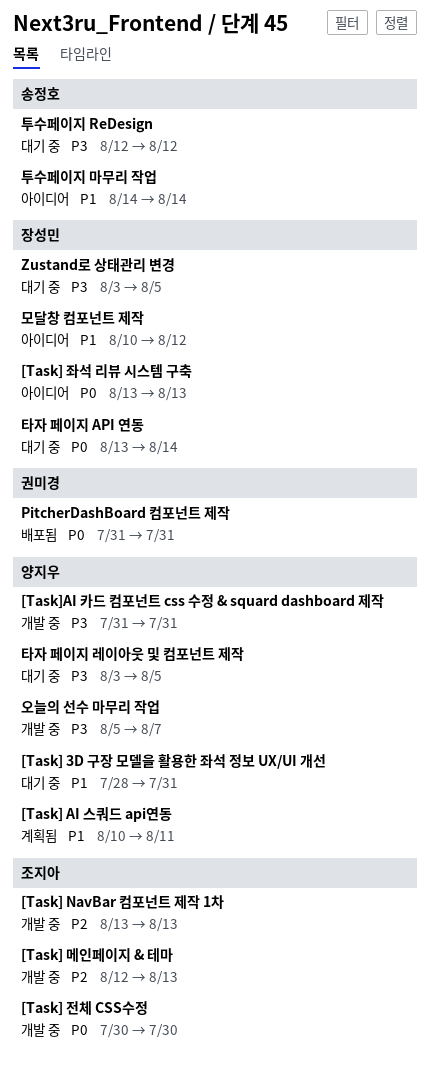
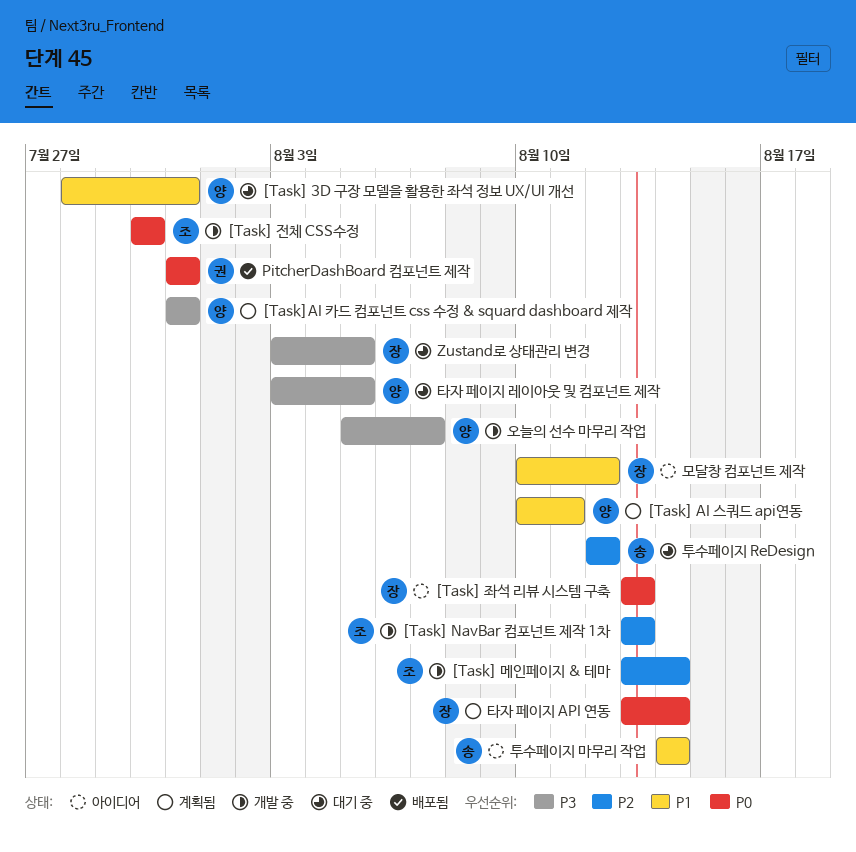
[Task] 메인페이지 & 테마, start: Aug 12 -> Aug 13
[Task] 메인페이지 & 테마, due: Aug 13 -> Aug 14
[Task]AI 카드 컴포넌트 css 수정 & squard dashboard 제작, status: 개발 중 -> 계획됨
타자 페이지 API 연동, status: 대기 중 -> 계획됨
투수페이지 ReDesign, priority: P3 -> P2

